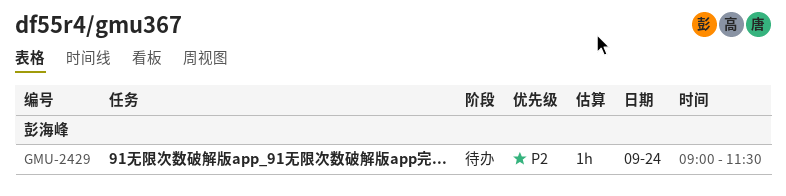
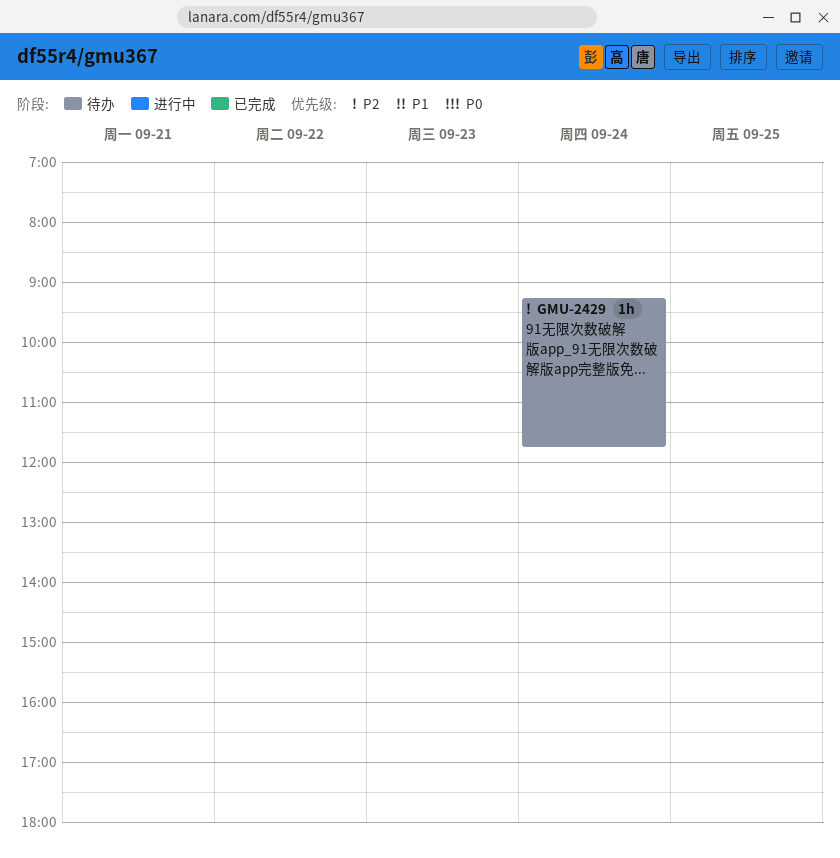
GMU-2429, begins: 09:00 -> 09:15
GMU-2429, ends: 11:30 -> 11:45

